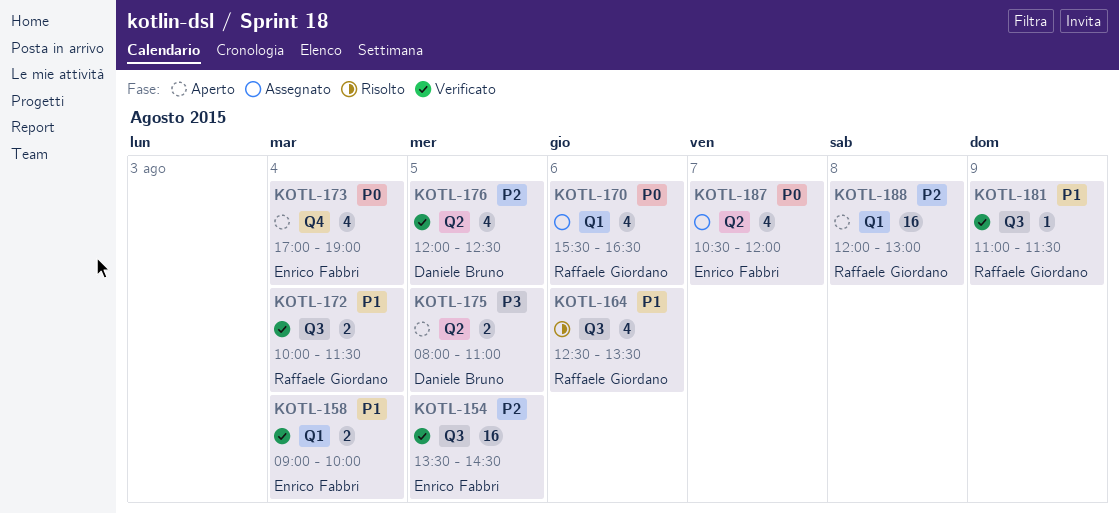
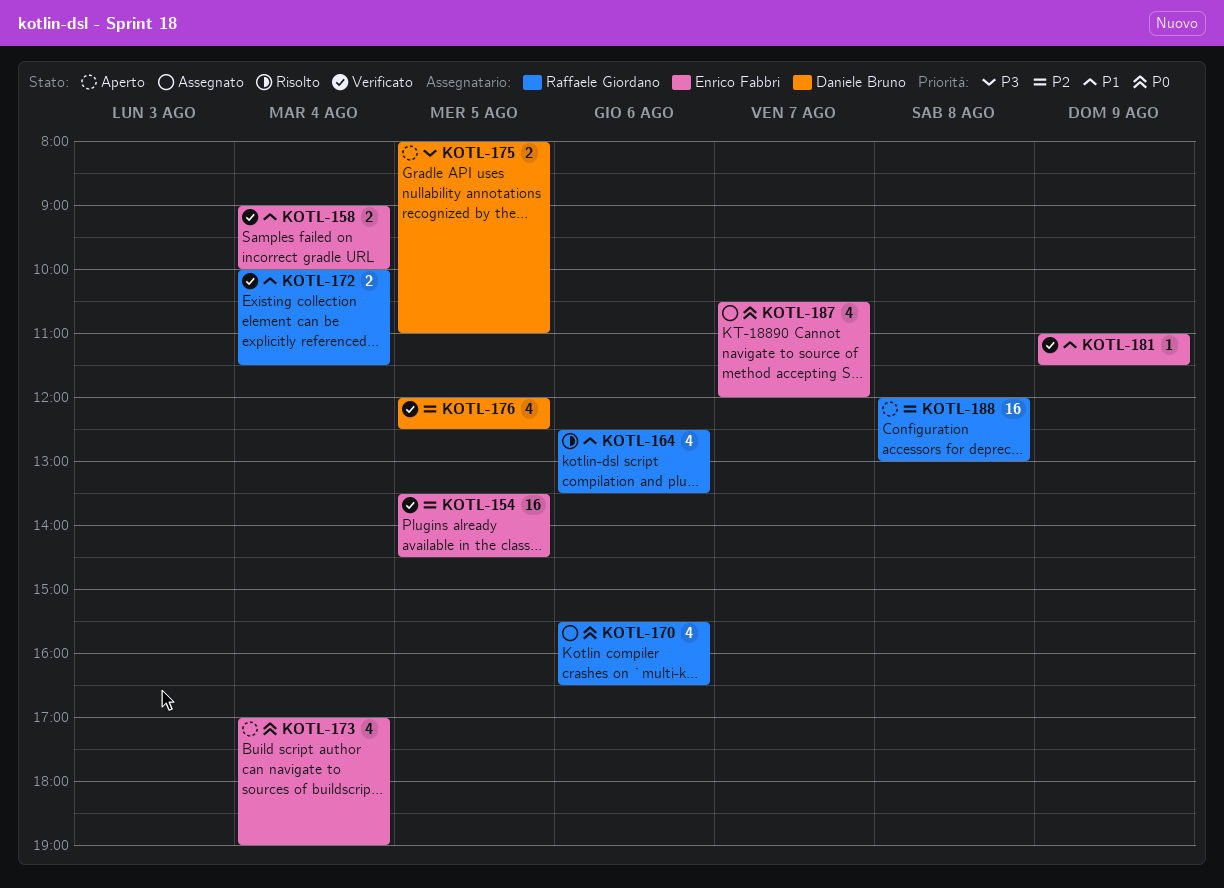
KOTL-181, owner: Raffaele Giordano -> Enrico Fabbri

